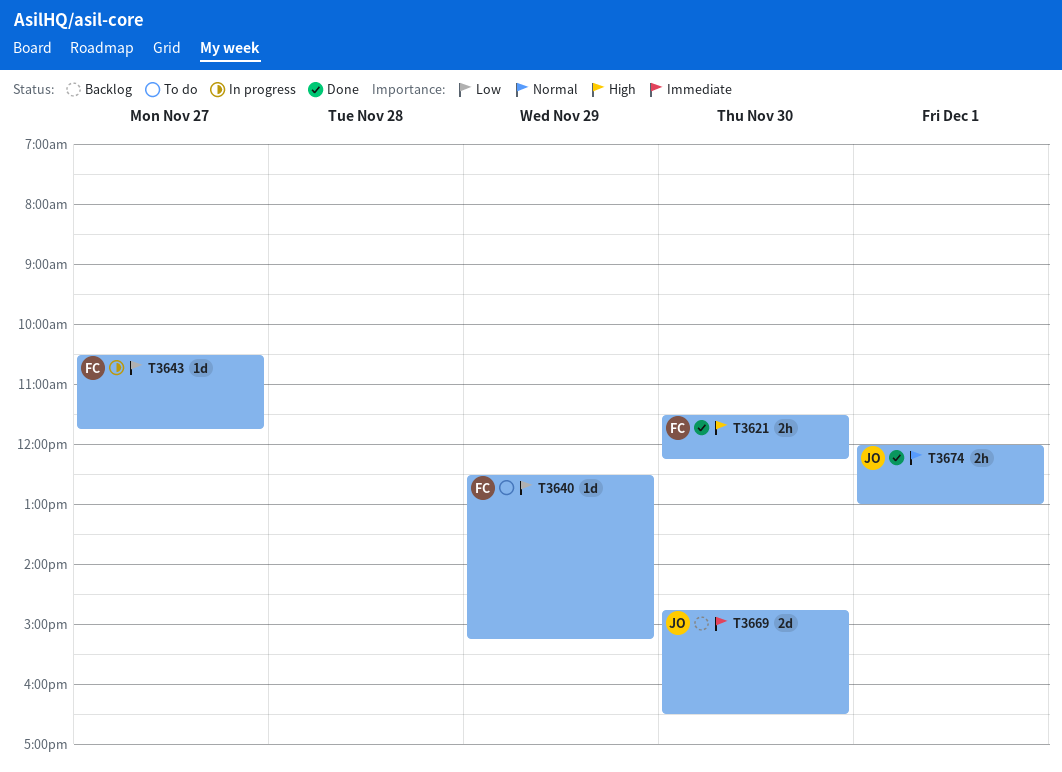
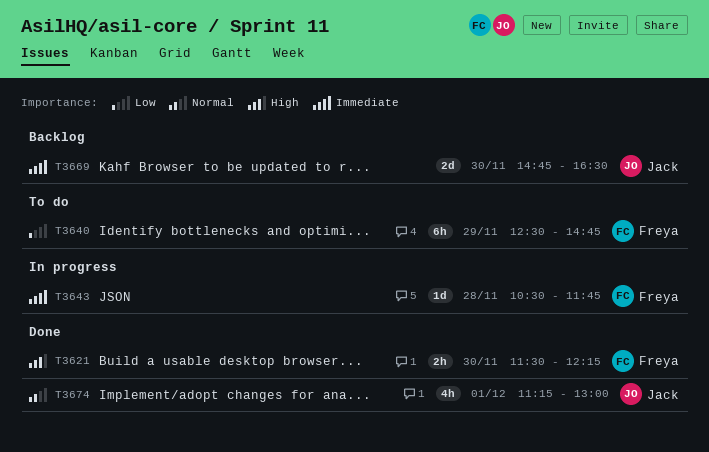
T3640, estimate: 1d -> 6h
T3640, ends: 15:15 -> 14:45
T3643, priority: Low -> Immediate
T3643, day: Nov 27 -> Nov 28
T3674, estimate: 2h -> 4h
T3674, begins: 12:00 -> 11:15

